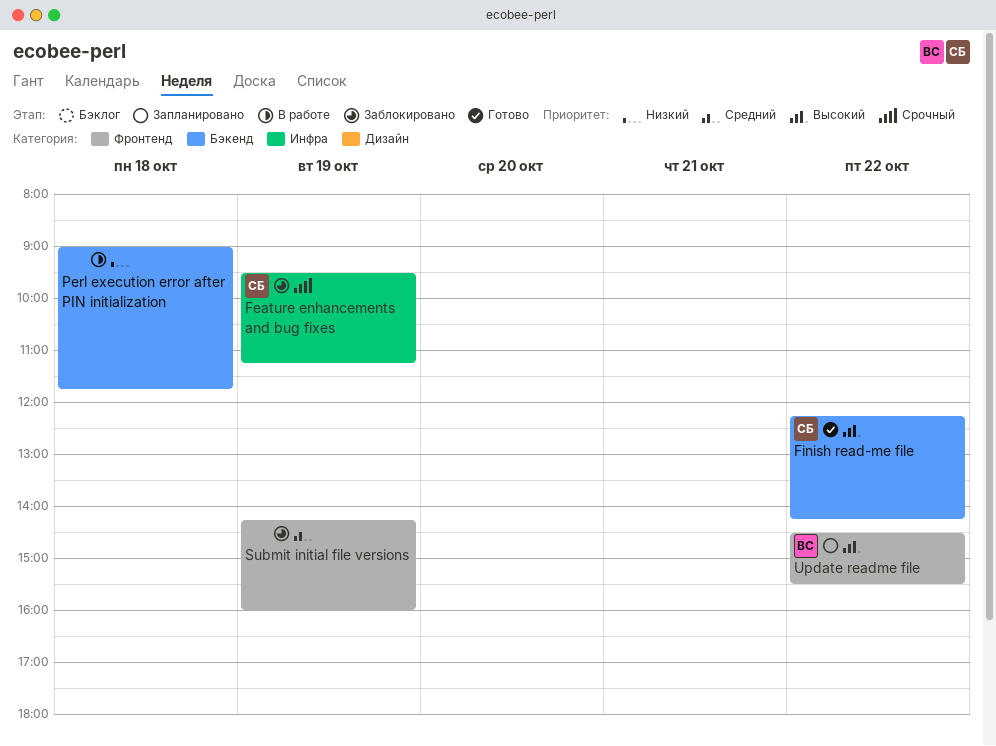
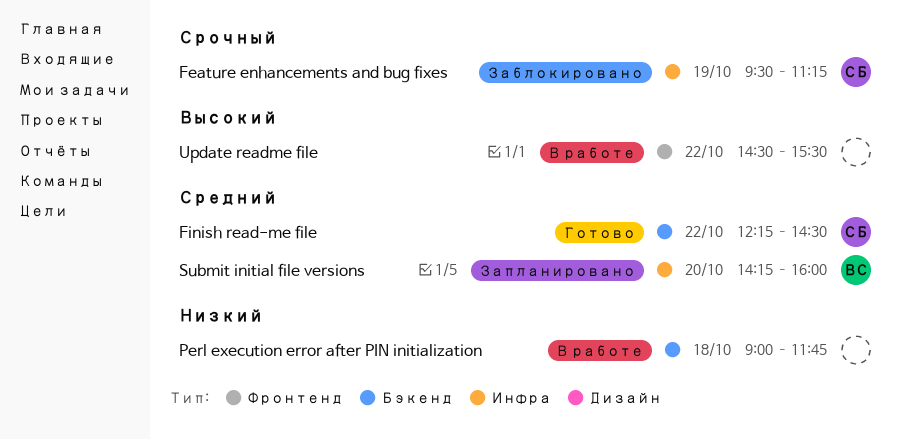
Finish read-me file, priority: Высокий -> Средний
Finish read-me file, ends: 14:15 -> 14:30
Submit initial file versions, status: Заблокировано -> Запланировано
Submit initial file versions, owner: none -> ВС
Submit initial file versions, label: Фронтенд -> Инфра
Submit initial file versions, day: Oct 19 -> Oct 20
Update readme file, status: Запланировано -> В работе
Update readme file, owner: ВС -> none

